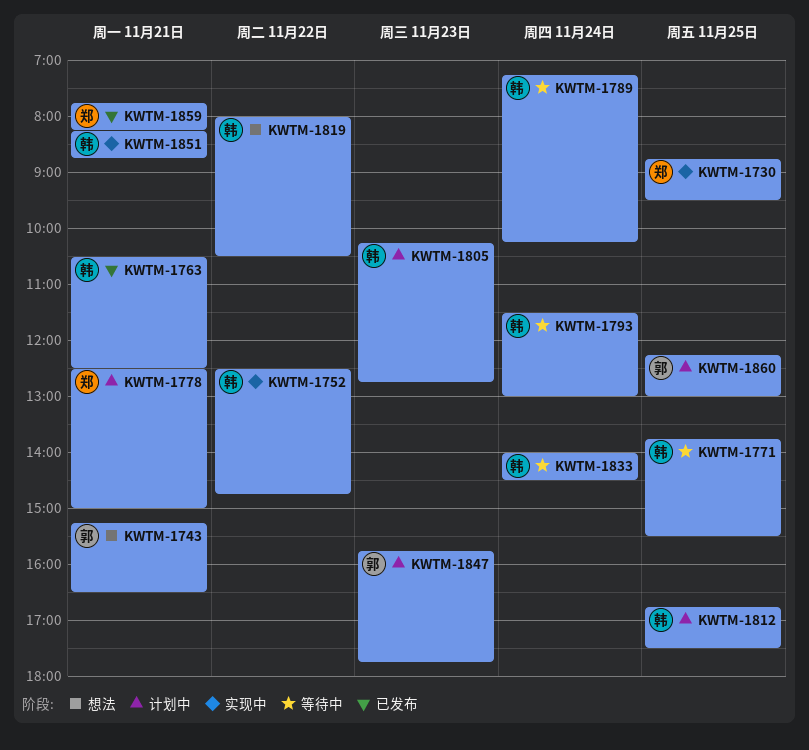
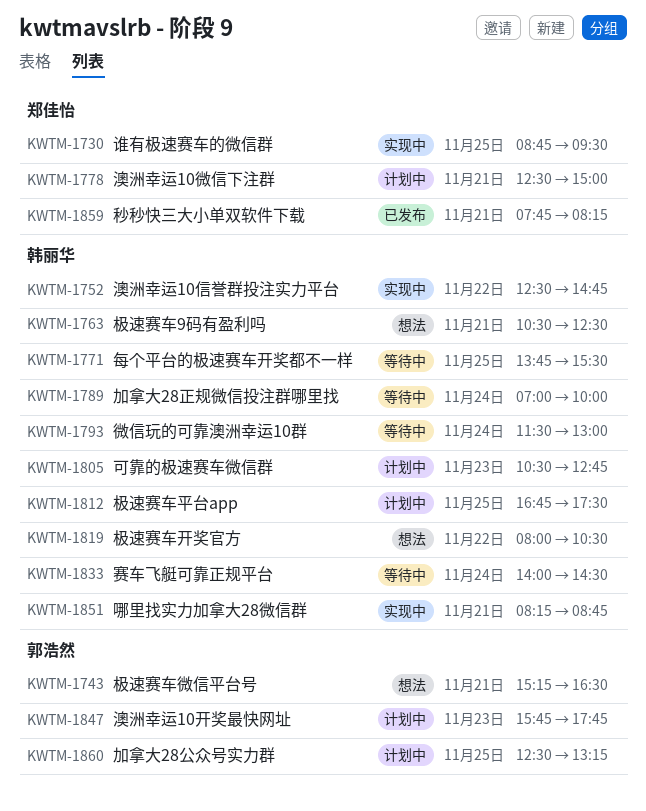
KWTM-1763, status: 已发布 -> 想法
KWTM-1789, begins: 07:15 -> 07:00
KWTM-1789, ends: 10:15 -> 10:00
KWTM-1805, begins: 10:15 -> 10:30
KWTM-1860, begins: 12:15 -> 12:30
KWTM-1860, ends: 13:00 -> 13:15

